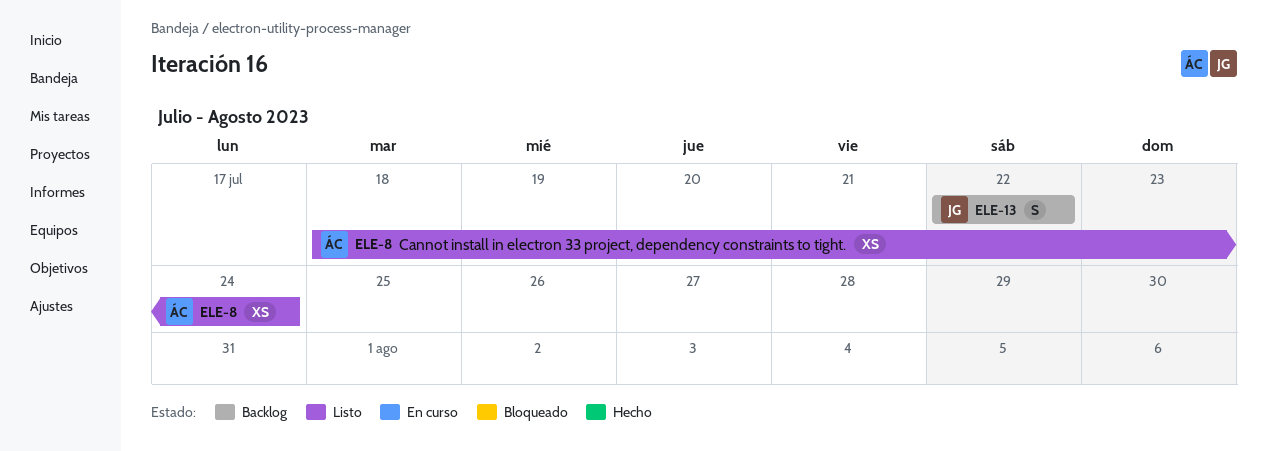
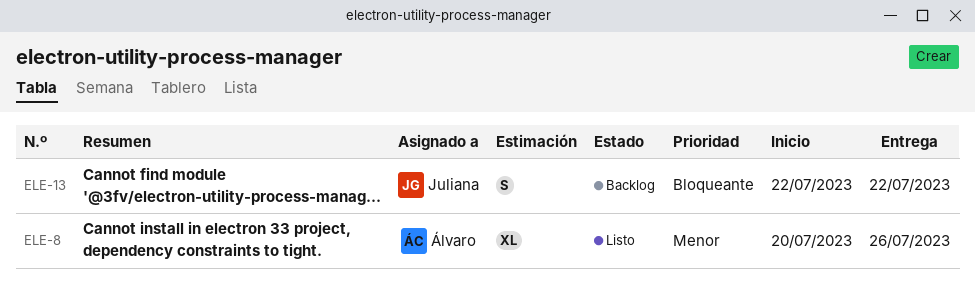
ELE-8, estimate: XS -> XL
ELE-8, start: Jul 18 -> Jul 20
ELE-8, due: Jul 24 -> Jul 26

